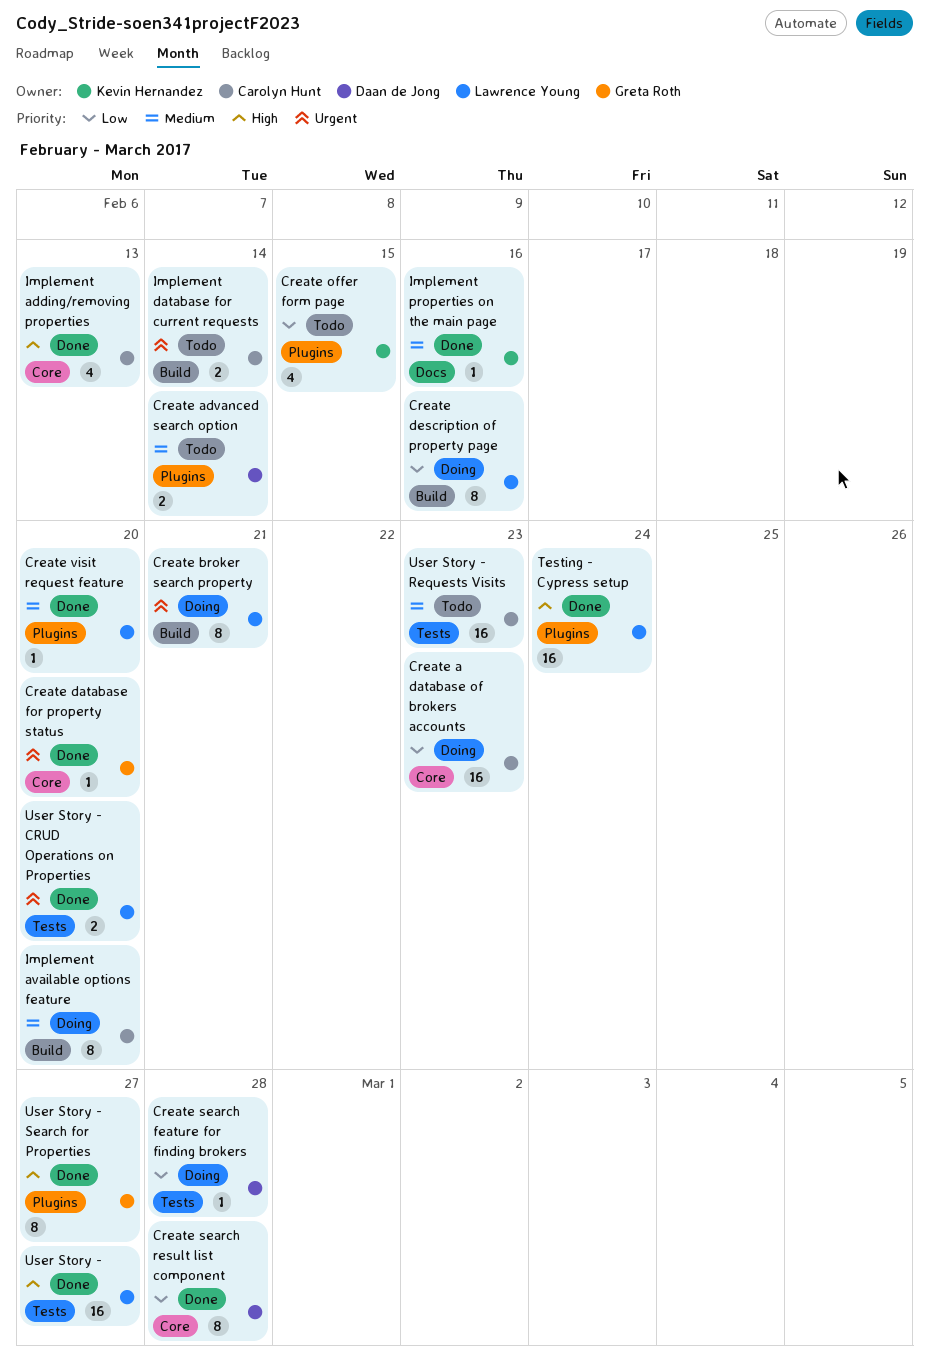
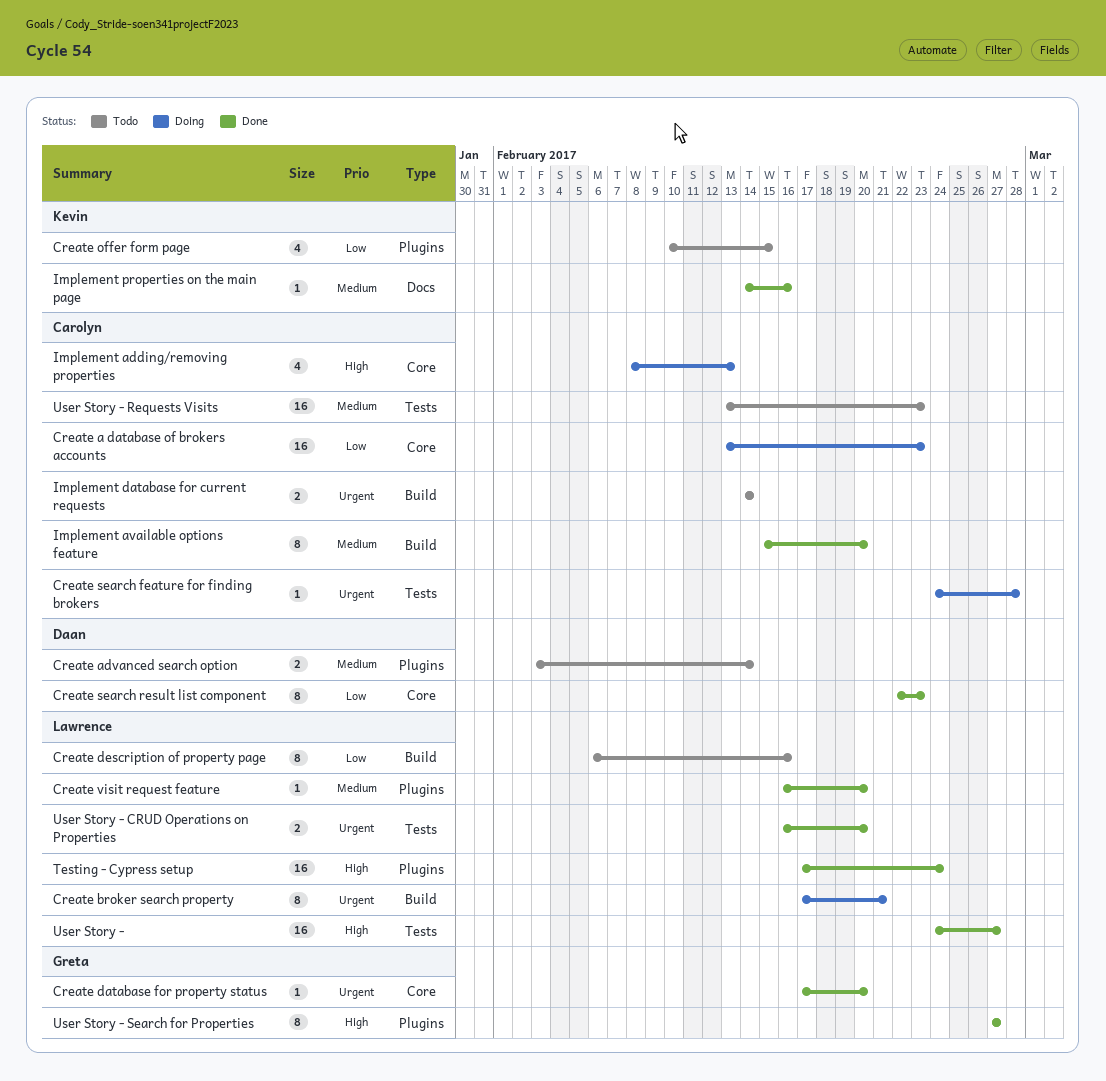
Create description of property page, status: Doing -> Todo
Create search feature for finding brokers, owner: Daan de Jong -> Carolyn Hunt
Create search feature for finding brokers, priority: Low -> Urgent
Create search result list component, due: Feb 28 -> Feb 23
Implement adding/removing properties, status: Done -> Doing
Implement available options feature, status: Doing -> Done

